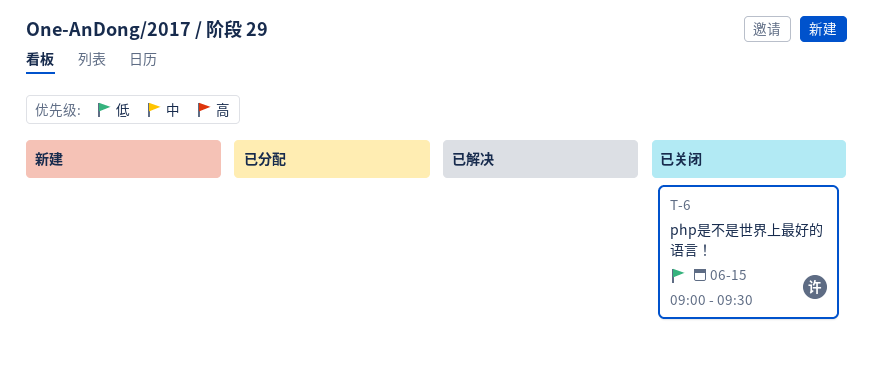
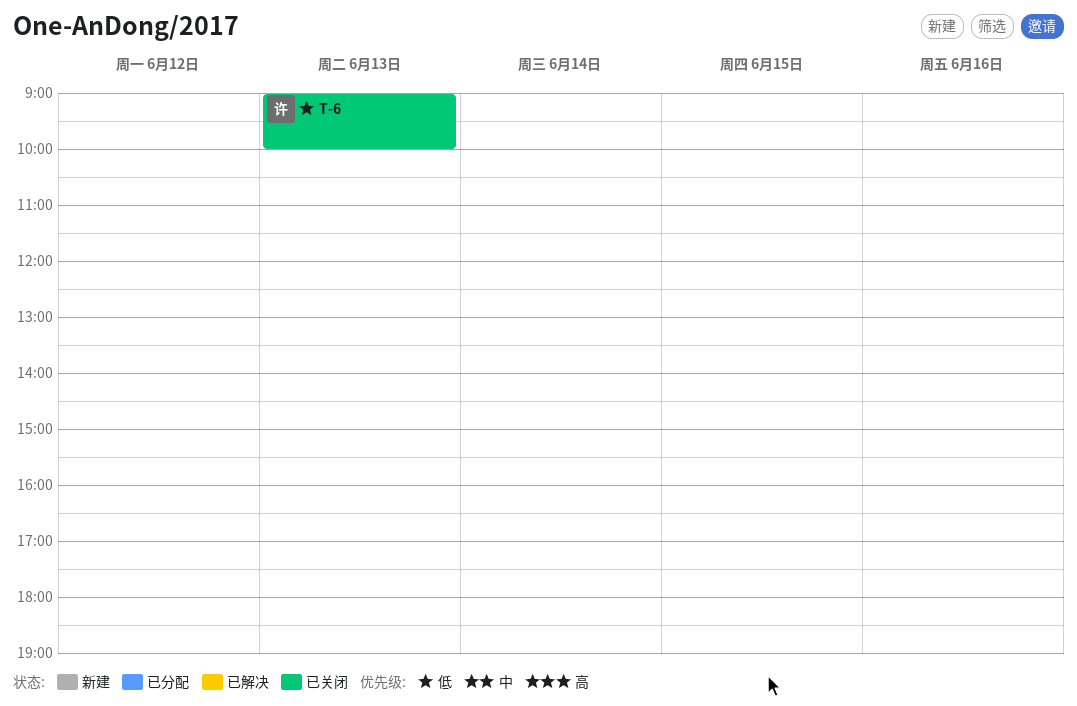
T-6, day: Jun 15 -> Jun 13
T-6, ends: 09:30 -> 10:00

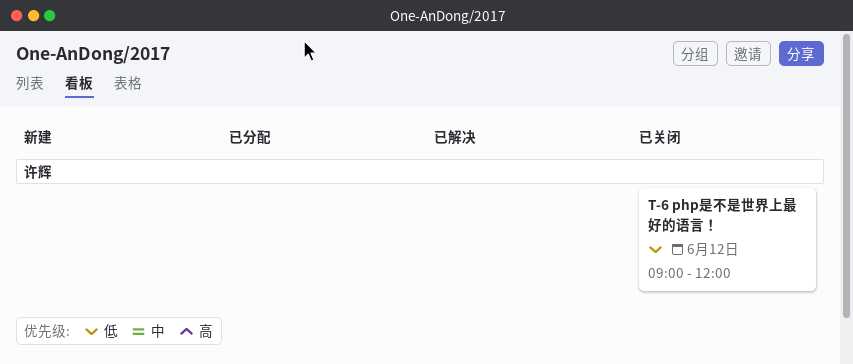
T-6, day: Jun 13 -> Jun 12
T-6, ends: 10:00 -> 12:00

